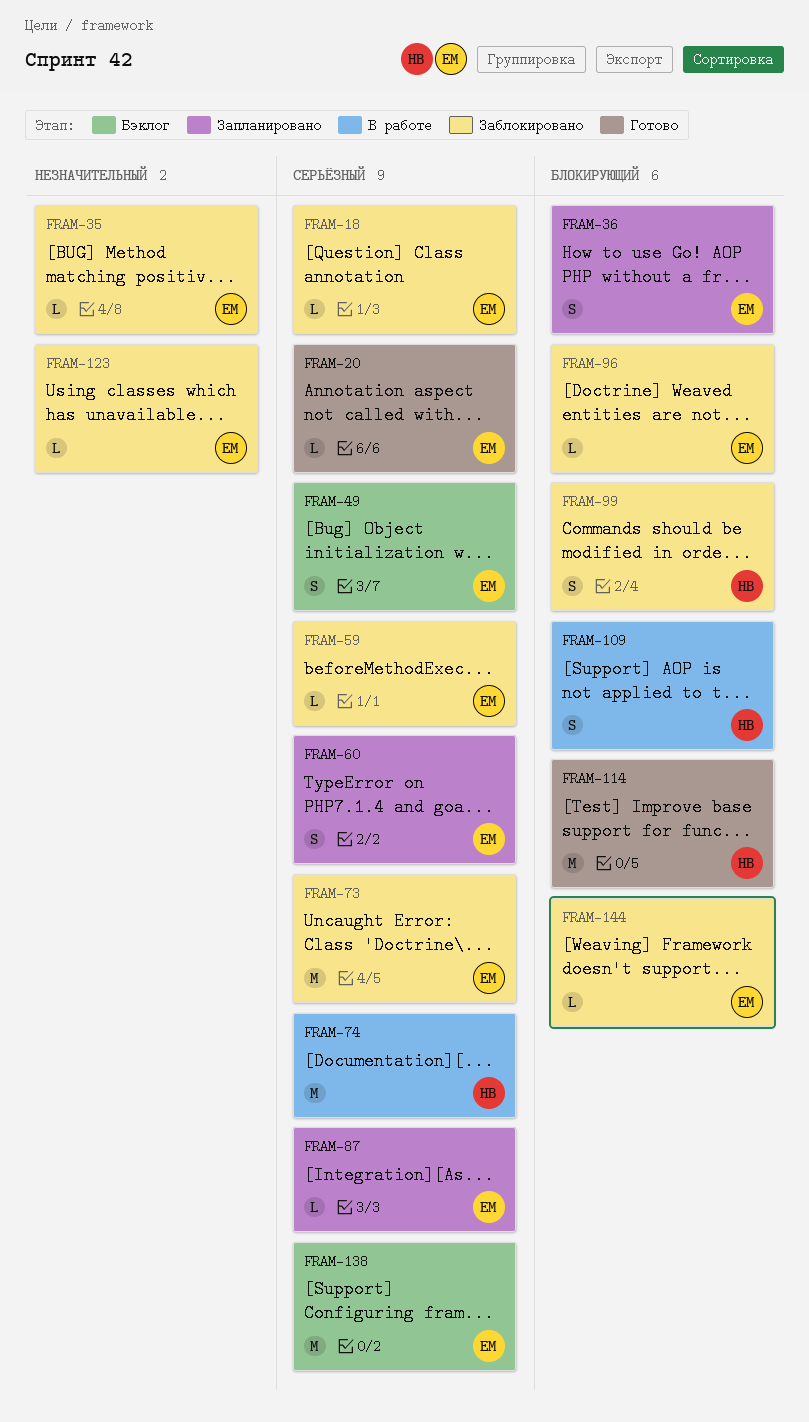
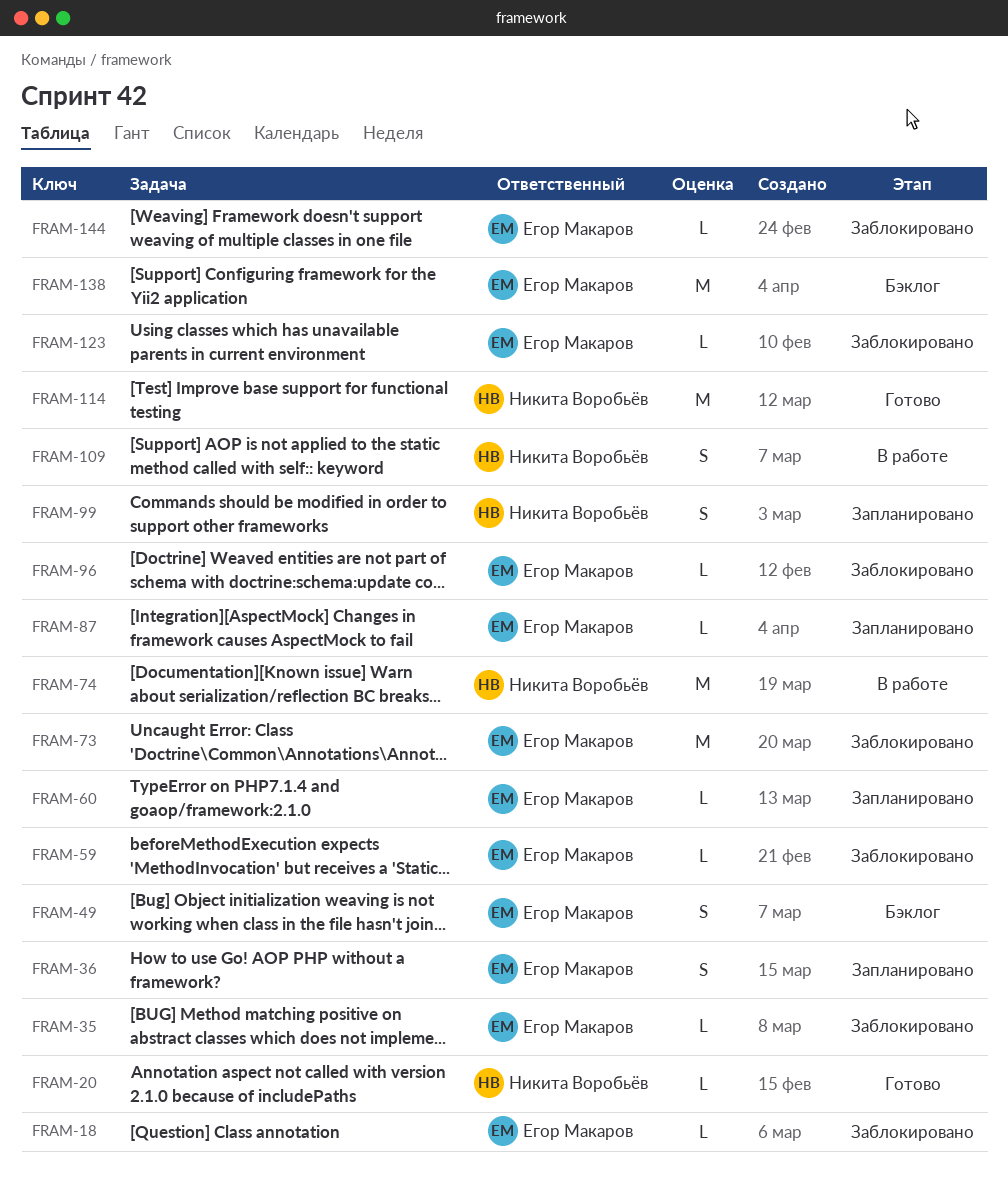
FRAM-20, owner: Егор Макаров -> Никита Воробьёв
FRAM-60, estimate: S -> L
FRAM-99, status: Заблокировано -> Запланировано

